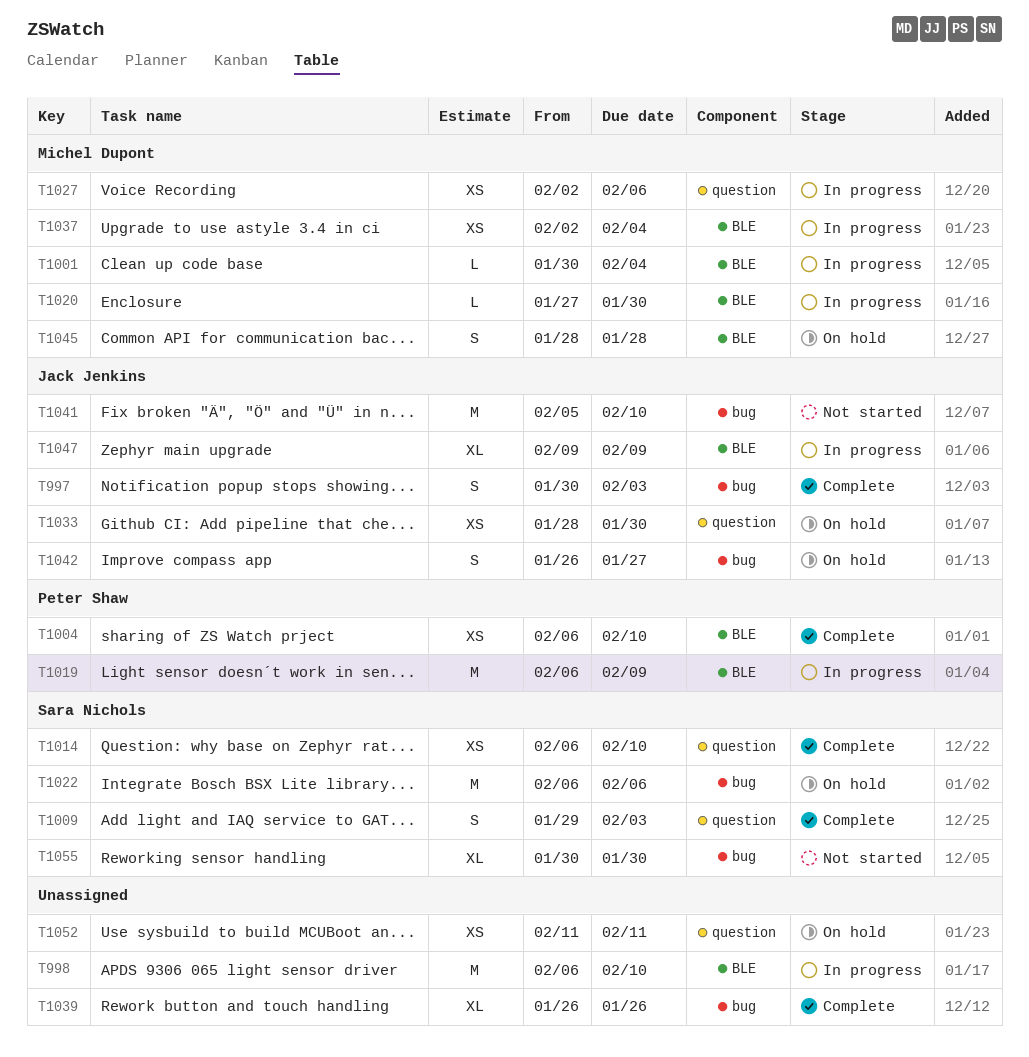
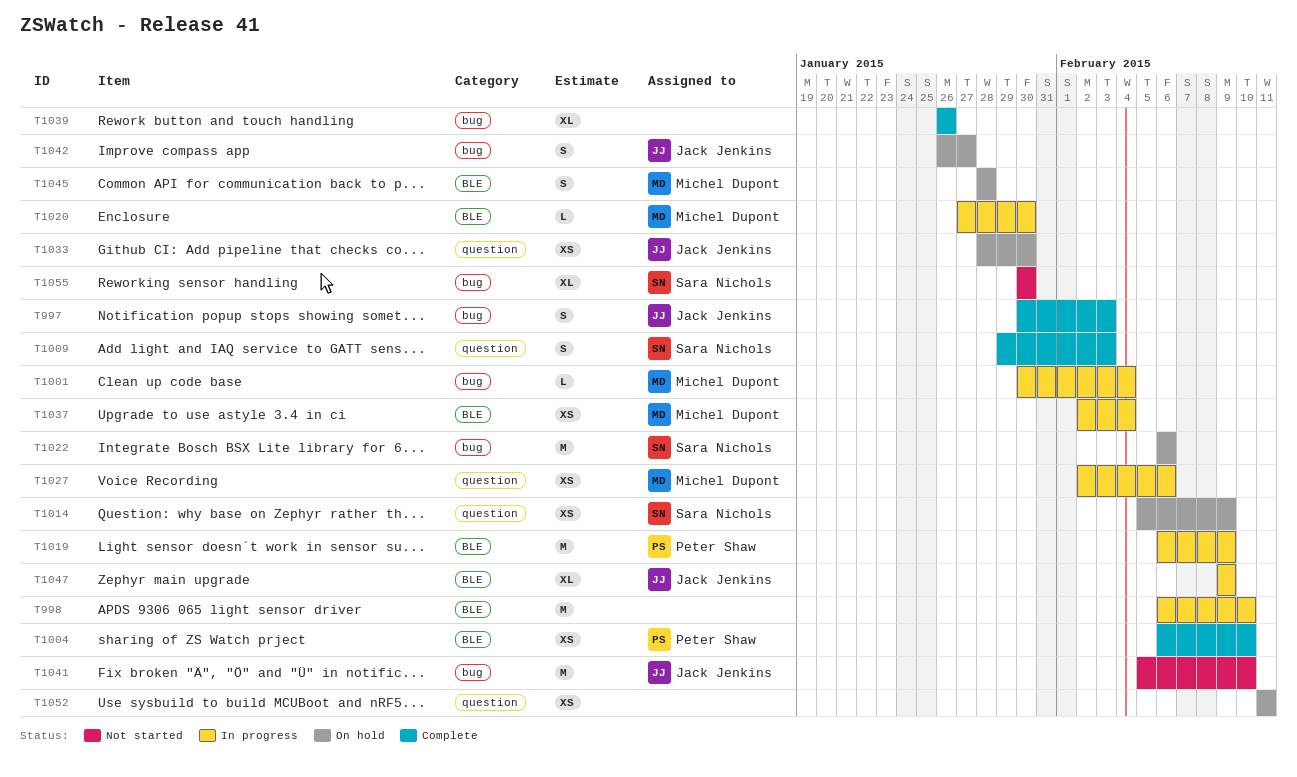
T1001, label: BLE -> bug
T1014, status: Complete -> On hold
T1014, start: Feb 6 -> Feb 5
T1014, due: Feb 10 -> Feb 9

